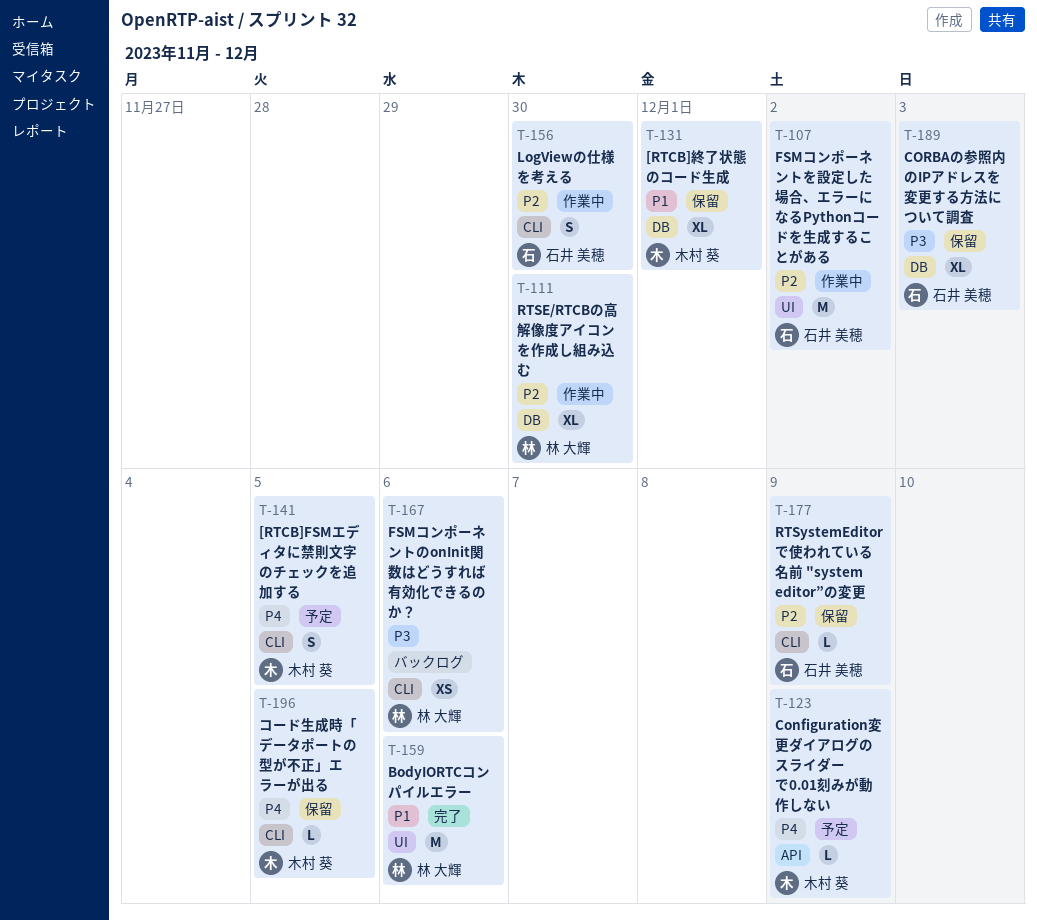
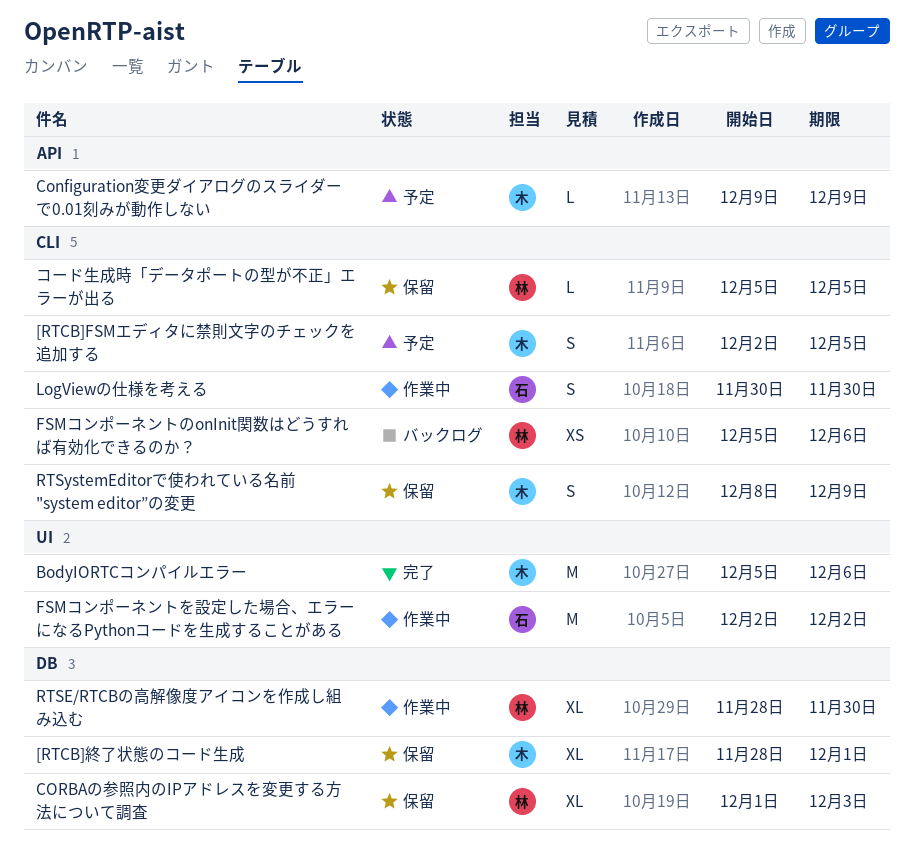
BodyIORTCコンパイルエラー, owner: 林 大輝 -> 木村 葵
CORBAの参照内のIPアドレスを変更する方法について調査, owner: 石井 美穂 -> 林 大輝
RTSystemEditorで使われている名前 "system editor”の変更, owner: 石井 美穂 -> 木村 葵
RTSystemEditorで使われている名前 "system editor”の変更, estimate: L -> S
コード生成時「データポートの型が不正」エラーが出る, owner: 木村 葵 -> 林 大輝

